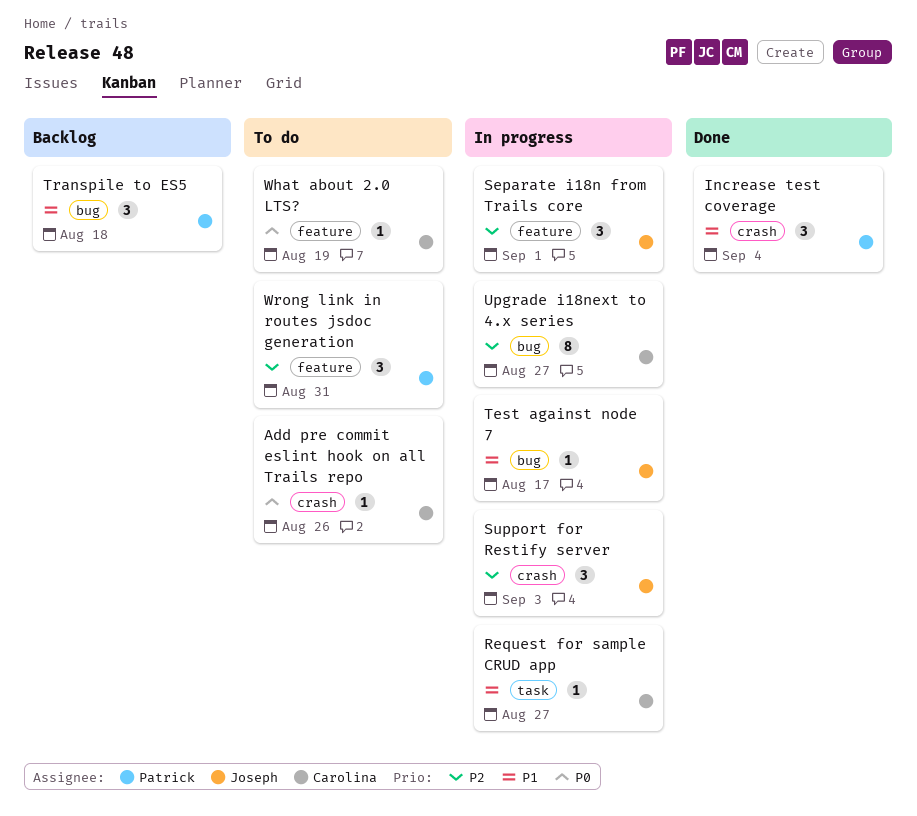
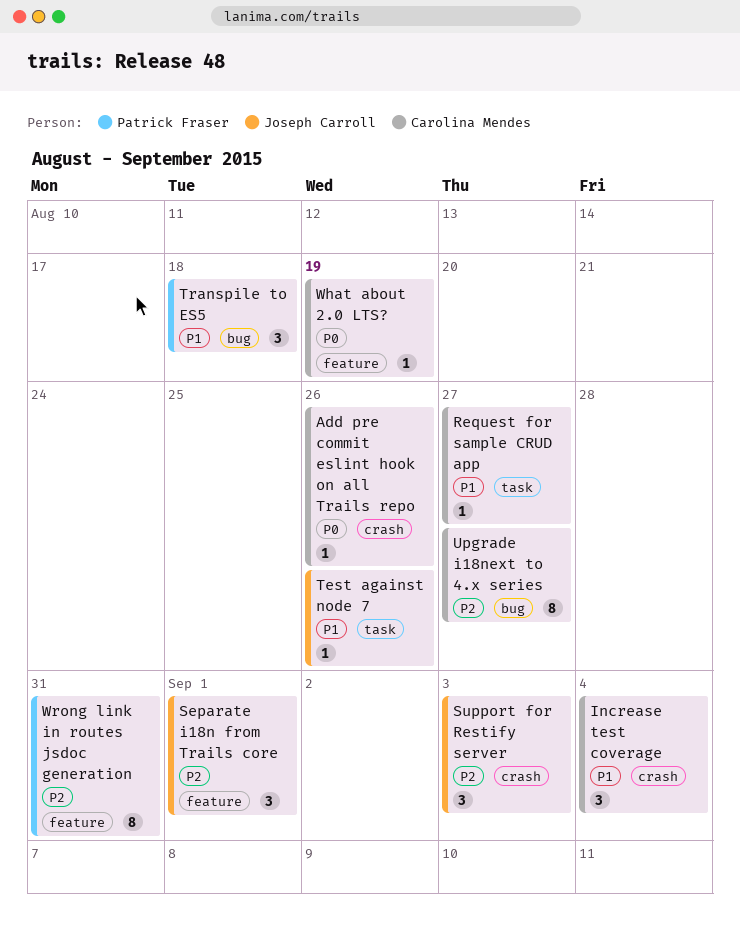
Increase test coverage, owner: Patrick Fraser -> Carolina Mendes
Test against node 7, label: bug -> task
Test against node 7, due: Aug 17 -> Aug 26
Wrong link in routes jsdoc generation, estimate: 3 -> 8

